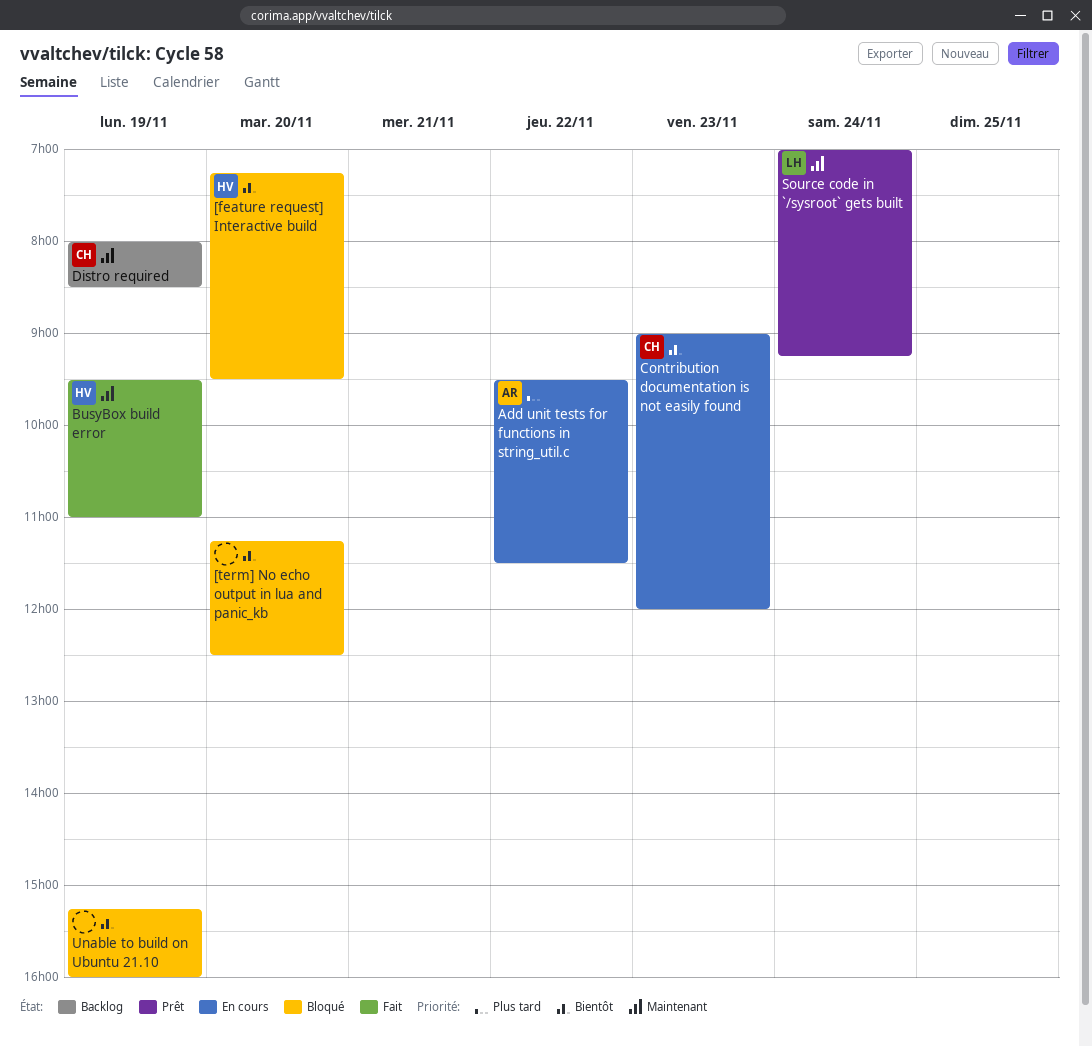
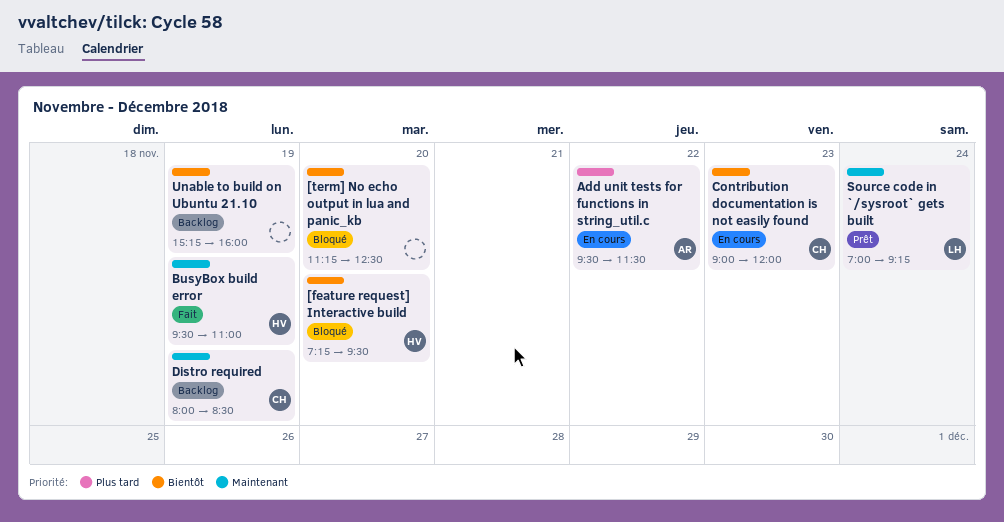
Unable to build on Ubuntu 21.10, status: Bloqué -> Backlog

